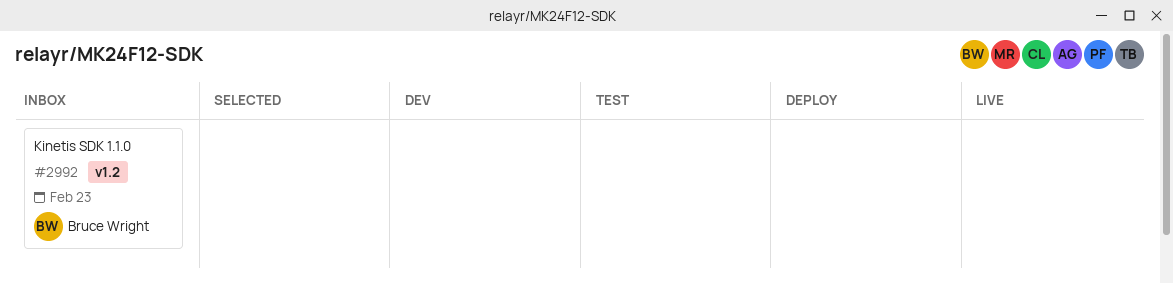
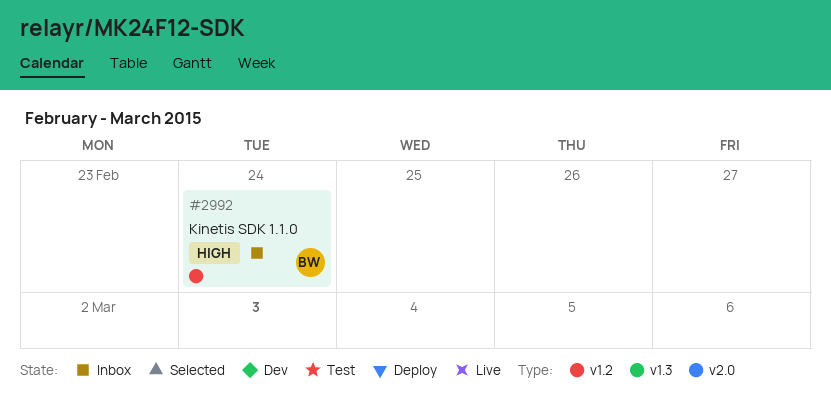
#2992, due: Feb 23 -> Feb 24

